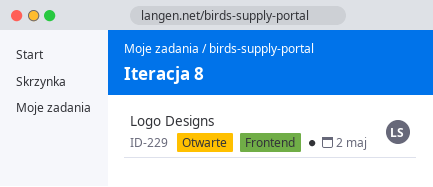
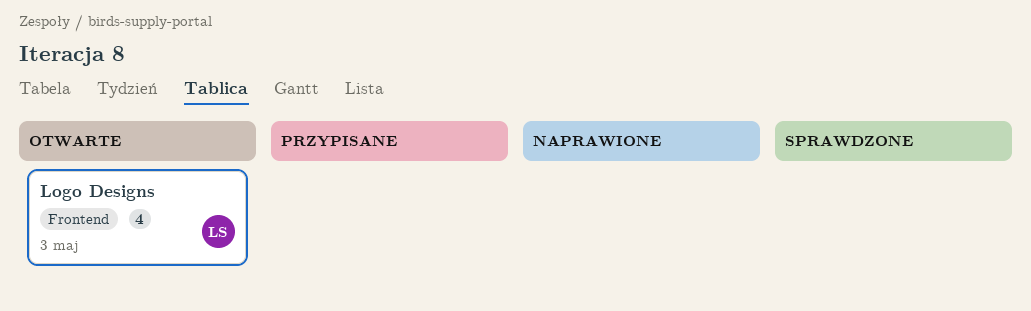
Logo Designs, estimate: 1 -> 4
Logo Designs, due: May 2 -> May 3

